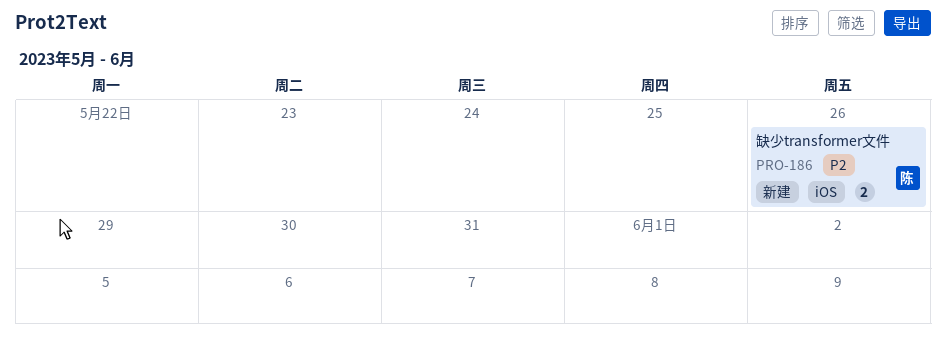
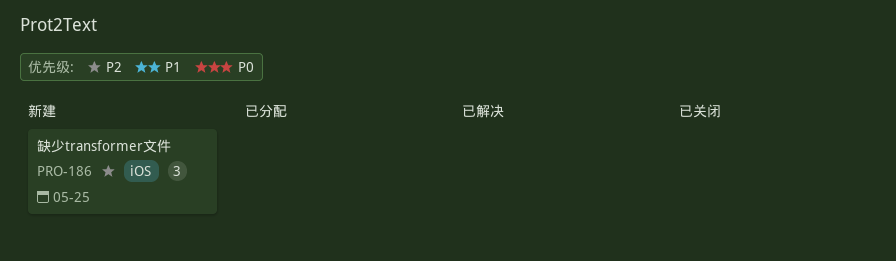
PRO-186, estimate: 2 -> 3
PRO-186, due: May 26 -> May 25

